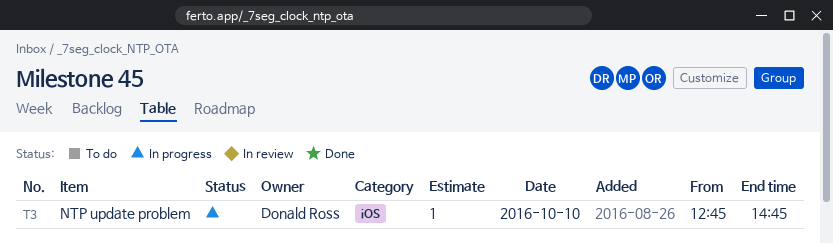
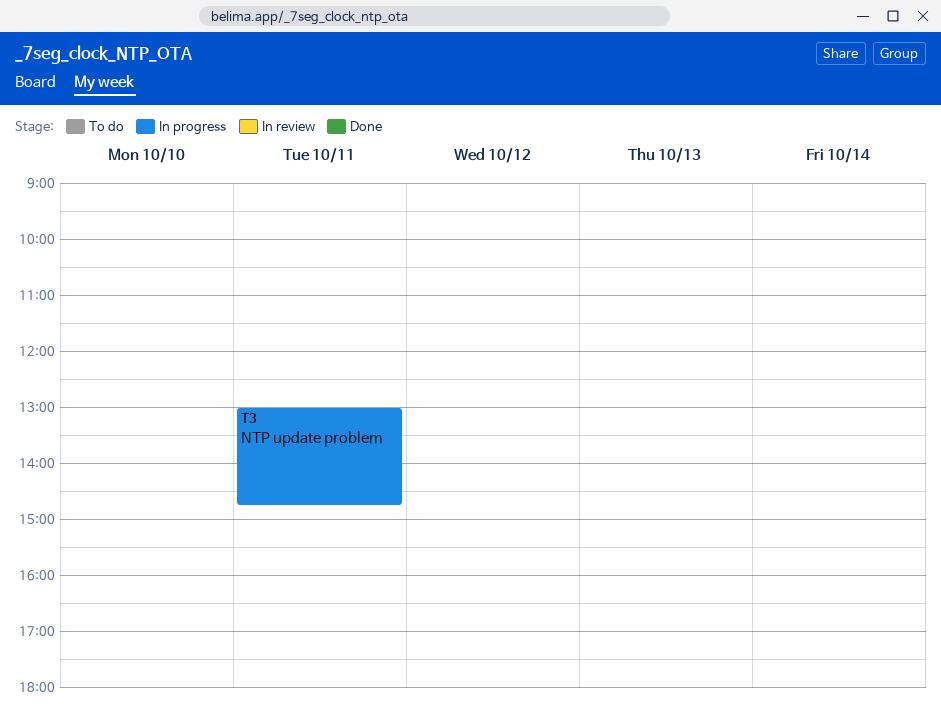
T3, day: Oct 10 -> Oct 11
T3, begins: 12:45 -> 13:00

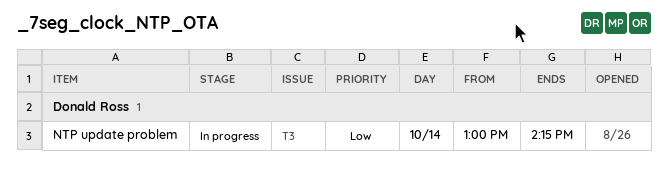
T3, day: Oct 11 -> Oct 14
T3, ends: 14:45 -> 14:15

